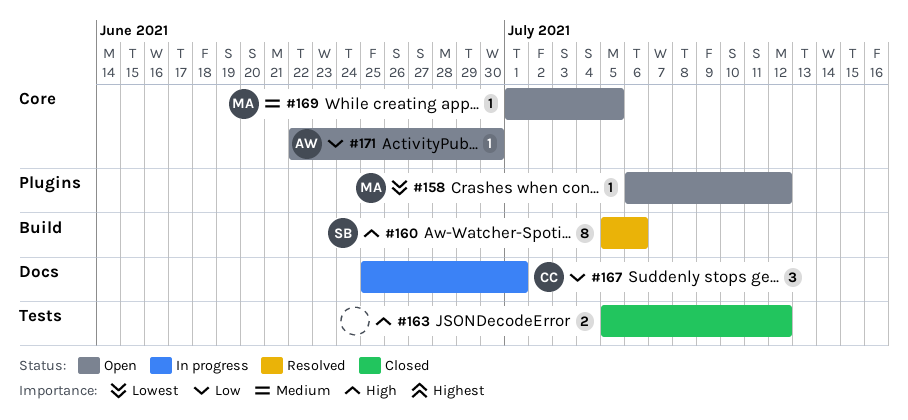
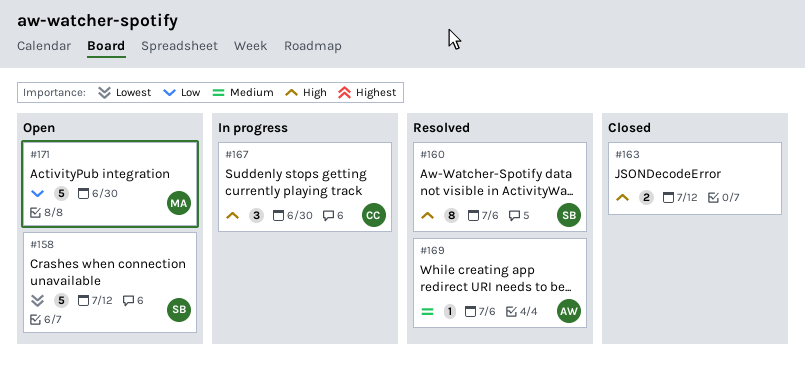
#158, owner: MA -> SB
#158, estimate: 1 -> 5
#167, priority: Low -> High
#167, due: Jul 1 -> Jun 30
#169, status: Open -> Resolved
#169, owner: MA -> AW
#169, due: Jul 5 -> Jul 6
#171, owner: AW -> MA
#171, estimate: 1 -> 5

